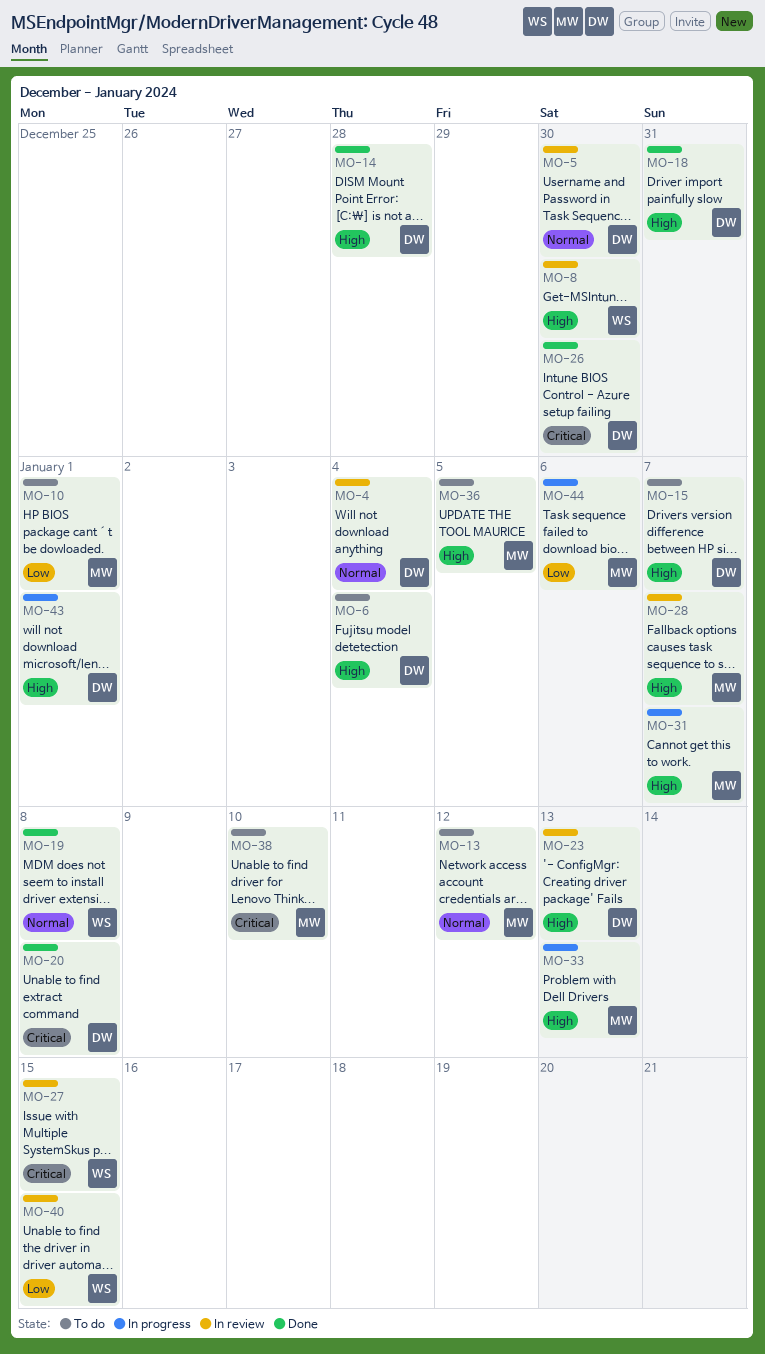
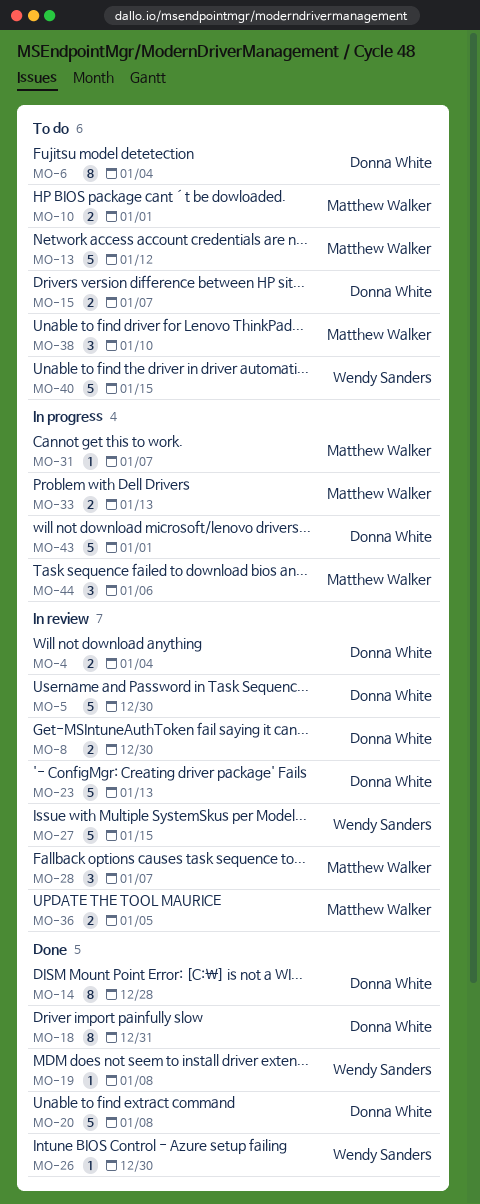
MO-8, owner: Wendy Sanders -> Donna White
MO-26, owner: Donna White -> Wendy Sanders
MO-36, status: To do -> In review
MO-40, status: In review -> To do

